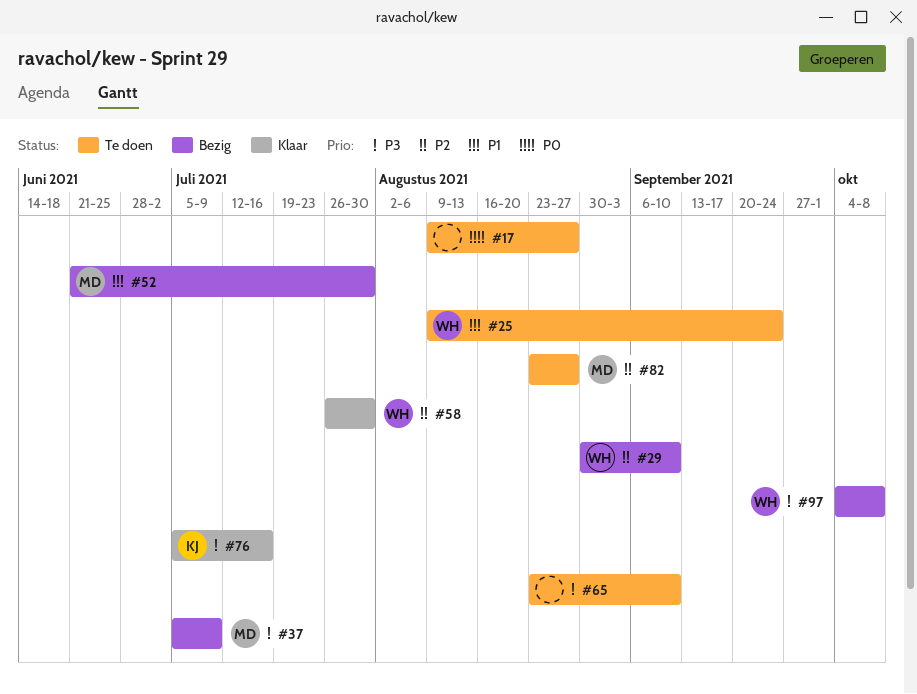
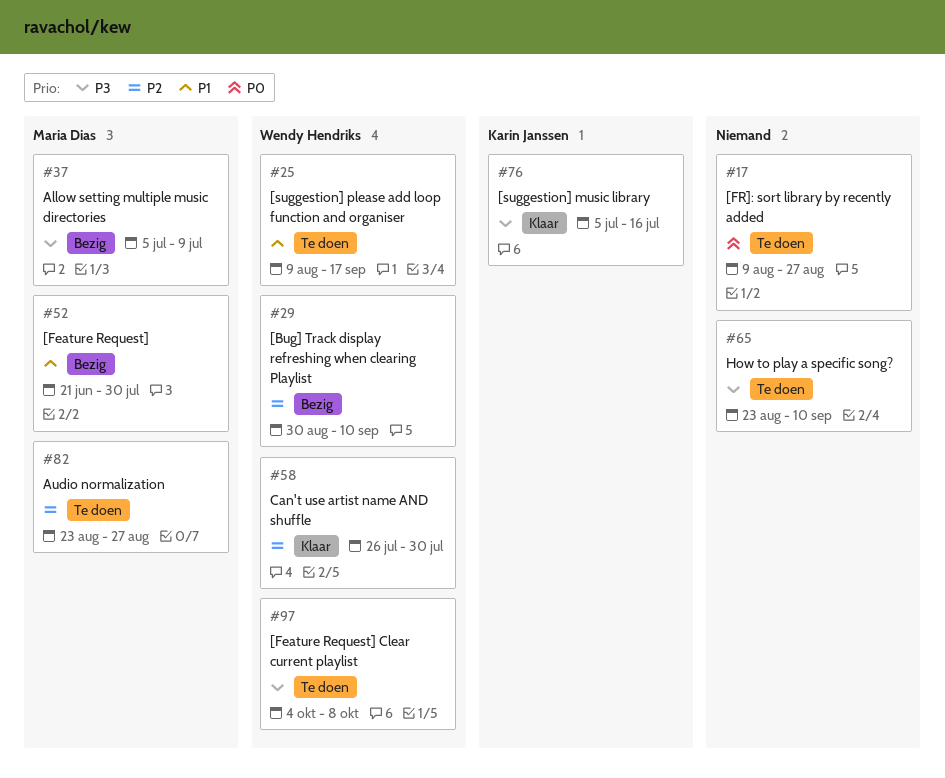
#25, due: Sep 24 -> Sep 17
#97, status: Bezig -> Te doen

